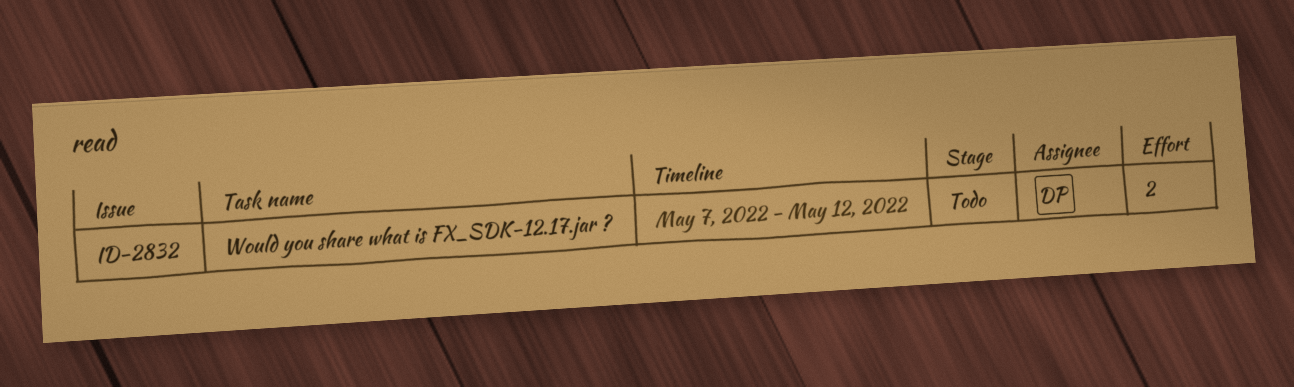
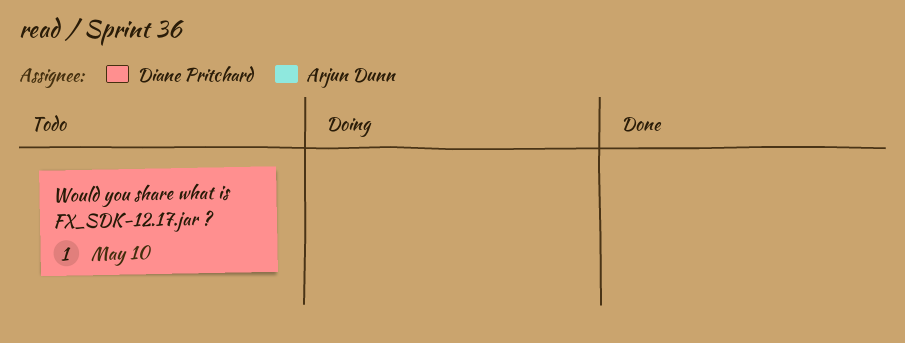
Would you share what is FX_SDK-12.17.jar ?, estimate: 2 -> 1
Would you share what is FX_SDK-12.17.jar ?, due: May 12 -> May 10

